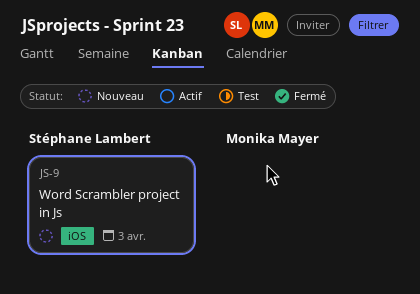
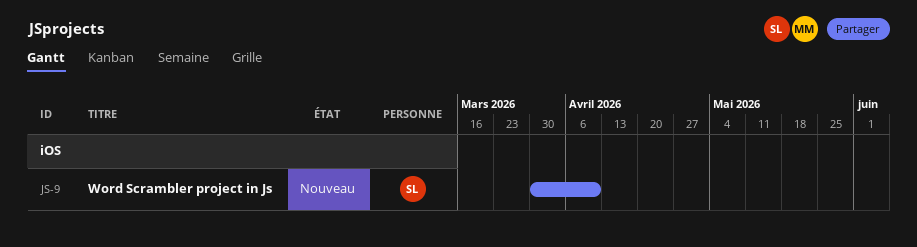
JS-9, due: Apr 3 -> Apr 10

